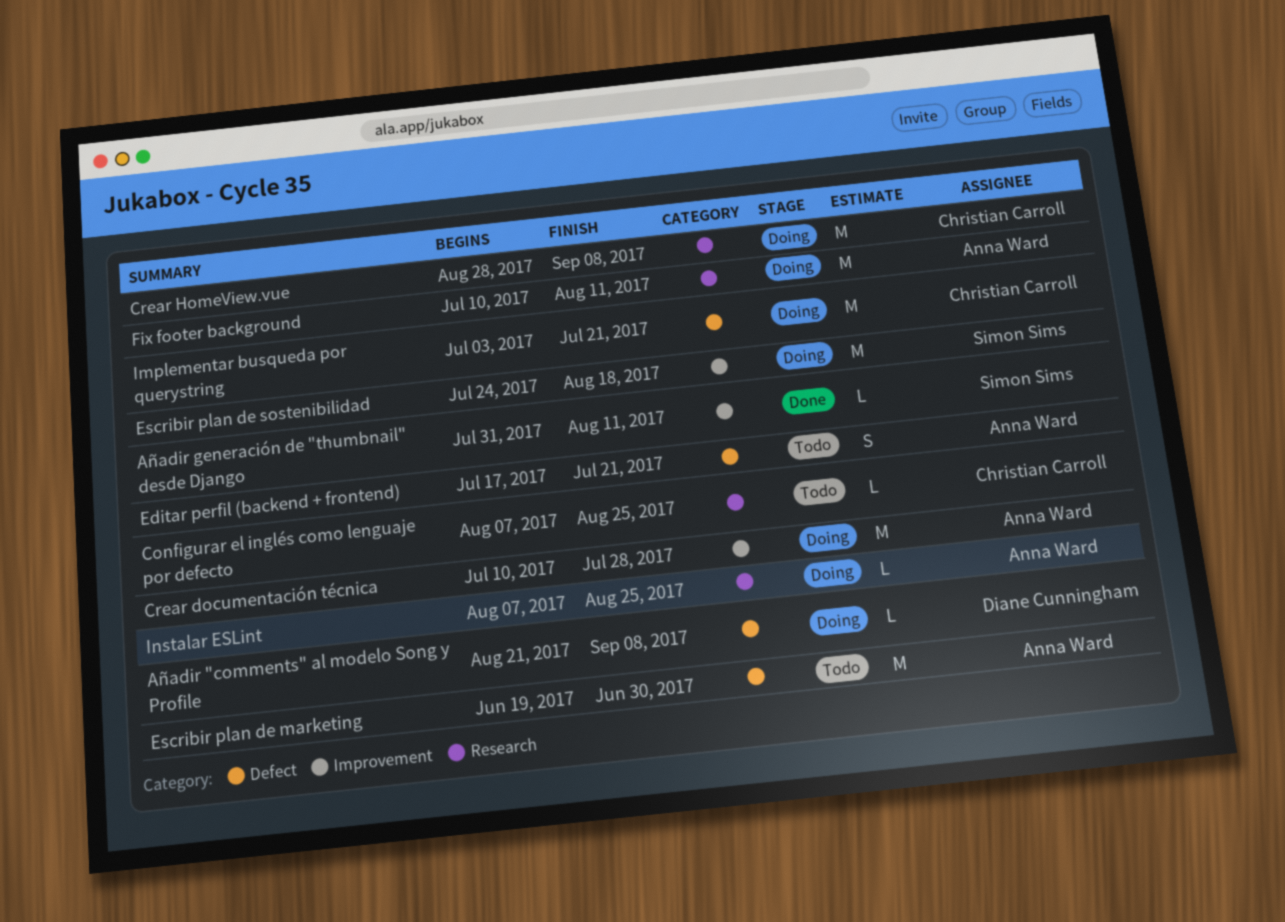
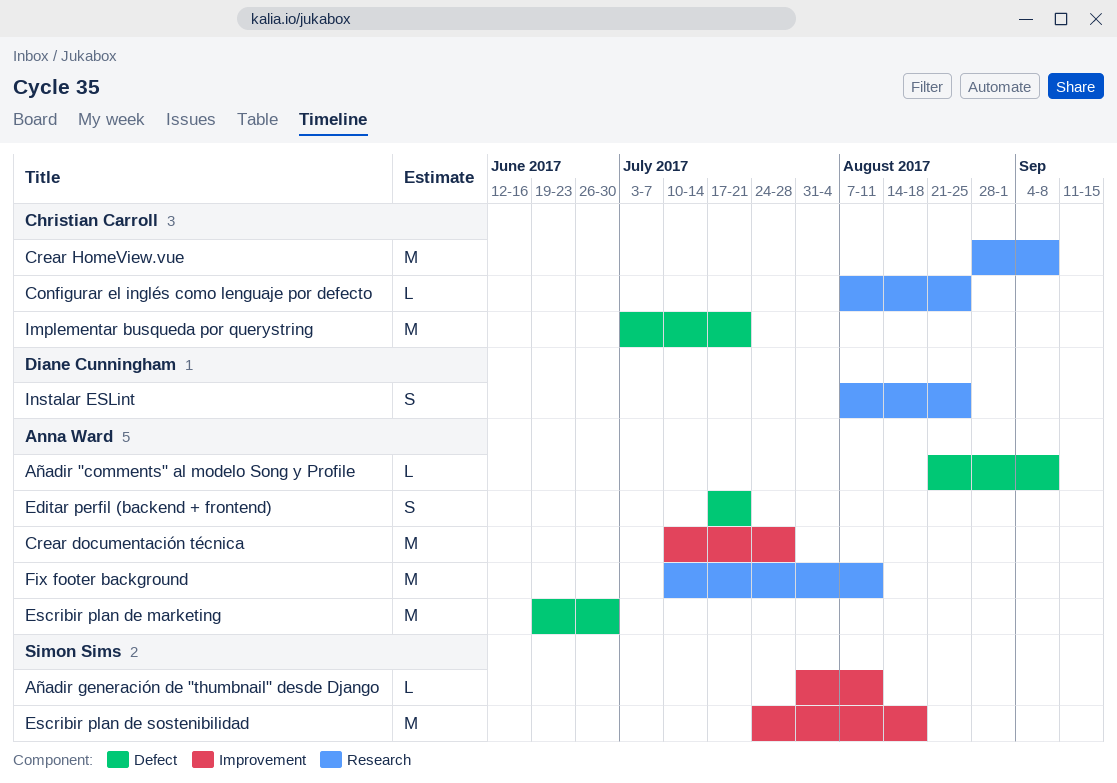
Añadir "comments" al modelo Song y Profile, owner: Diane Cunningham -> Anna Ward
Instalar ESLint, owner: Anna Ward -> Diane Cunningham
Instalar ESLint, estimate: L -> S

